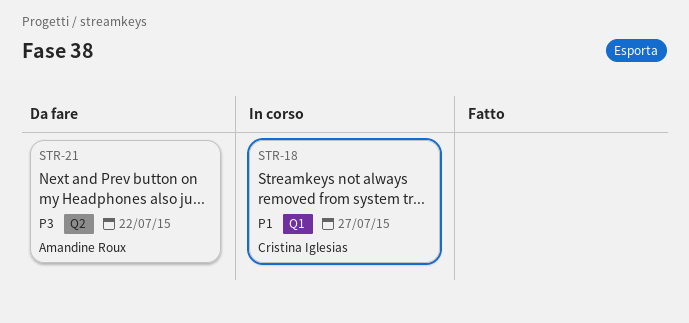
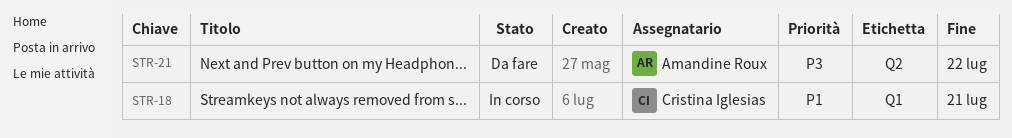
STR-18, due: Jul 27 -> Jul 21

